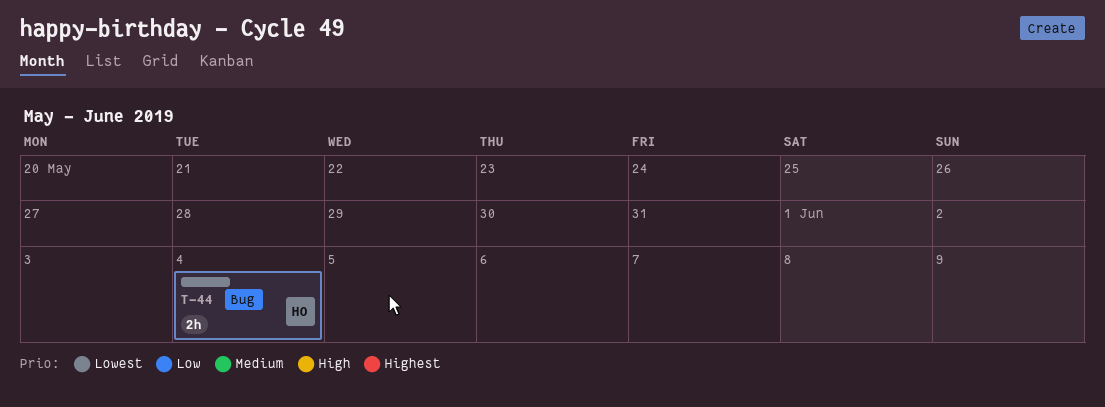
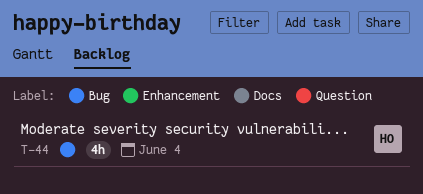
T-44, estimate: 2h -> 4h

